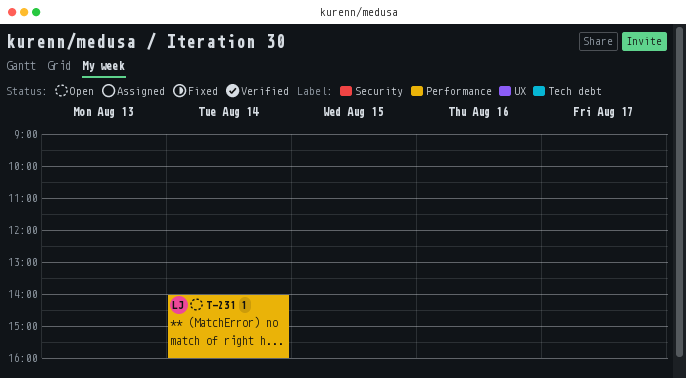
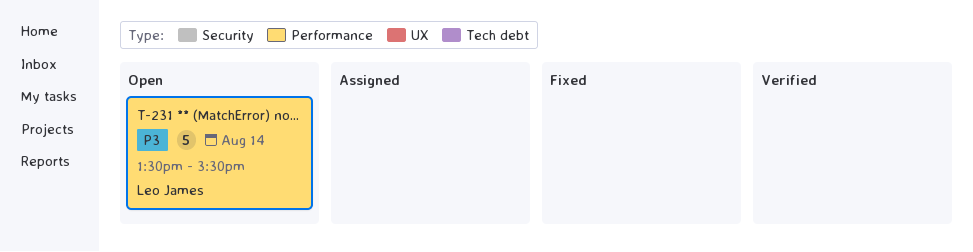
T-231, estimate: 1 -> 5
T-231, begins: 14:00 -> 13:30
T-231, ends: 16:00 -> 15:30

